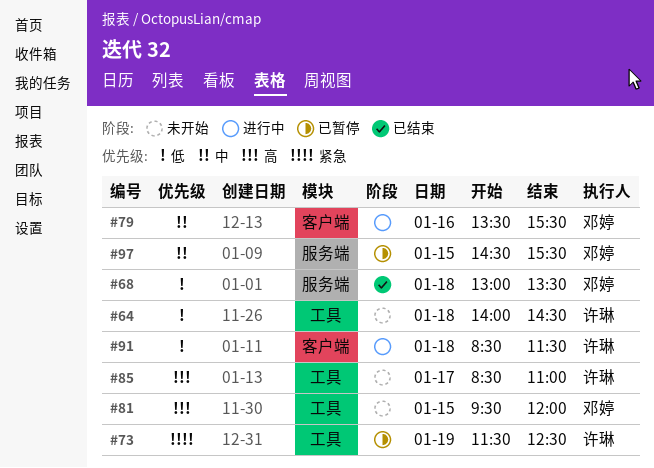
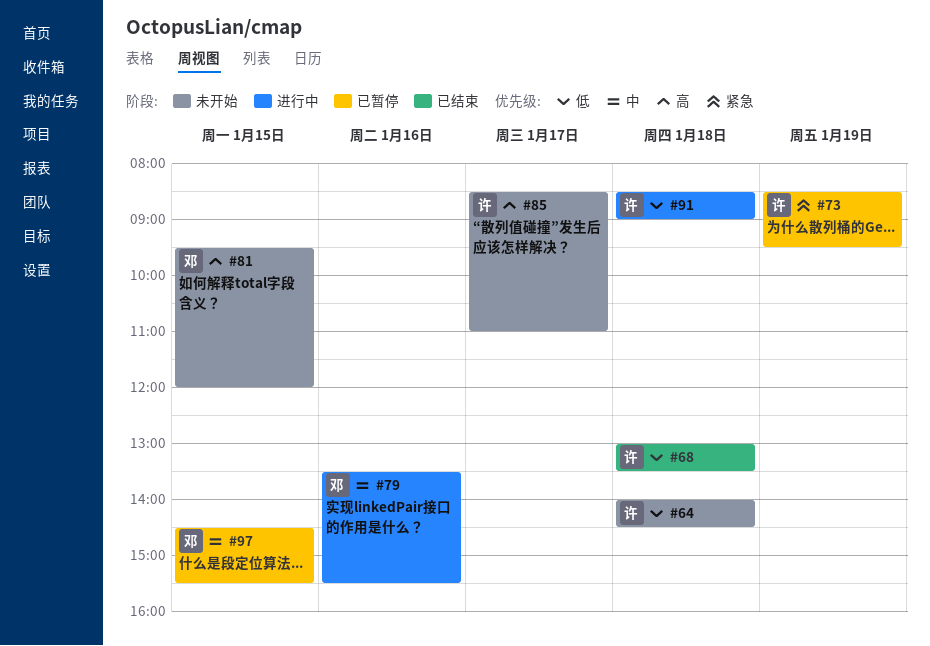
#68, owner: 邓婷 -> 许琳
#73, begins: 11:30 -> 08:30
#73, ends: 12:30 -> 09:30
#91, ends: 11:30 -> 09:00

